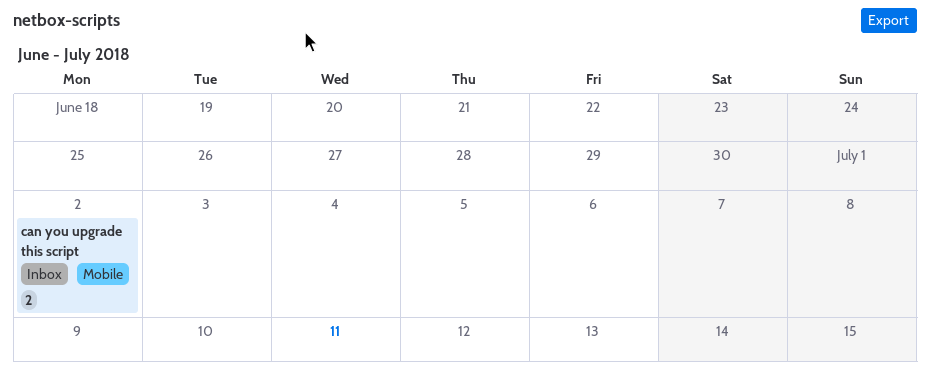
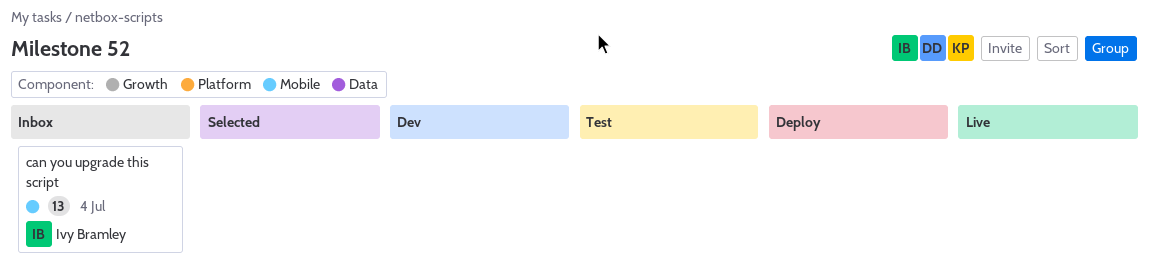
can you upgrade this script, estimate: 2 -> 13
can you upgrade this script, due: Jul 2 -> Jul 4

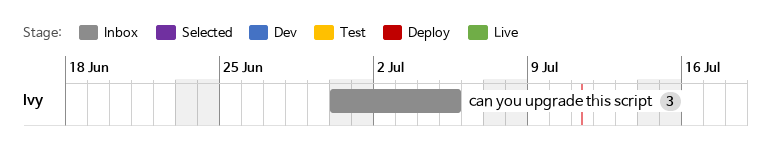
can you upgrade this script, estimate: 13 -> 3
can you upgrade this script, due: Jul 4 -> Jul 5

